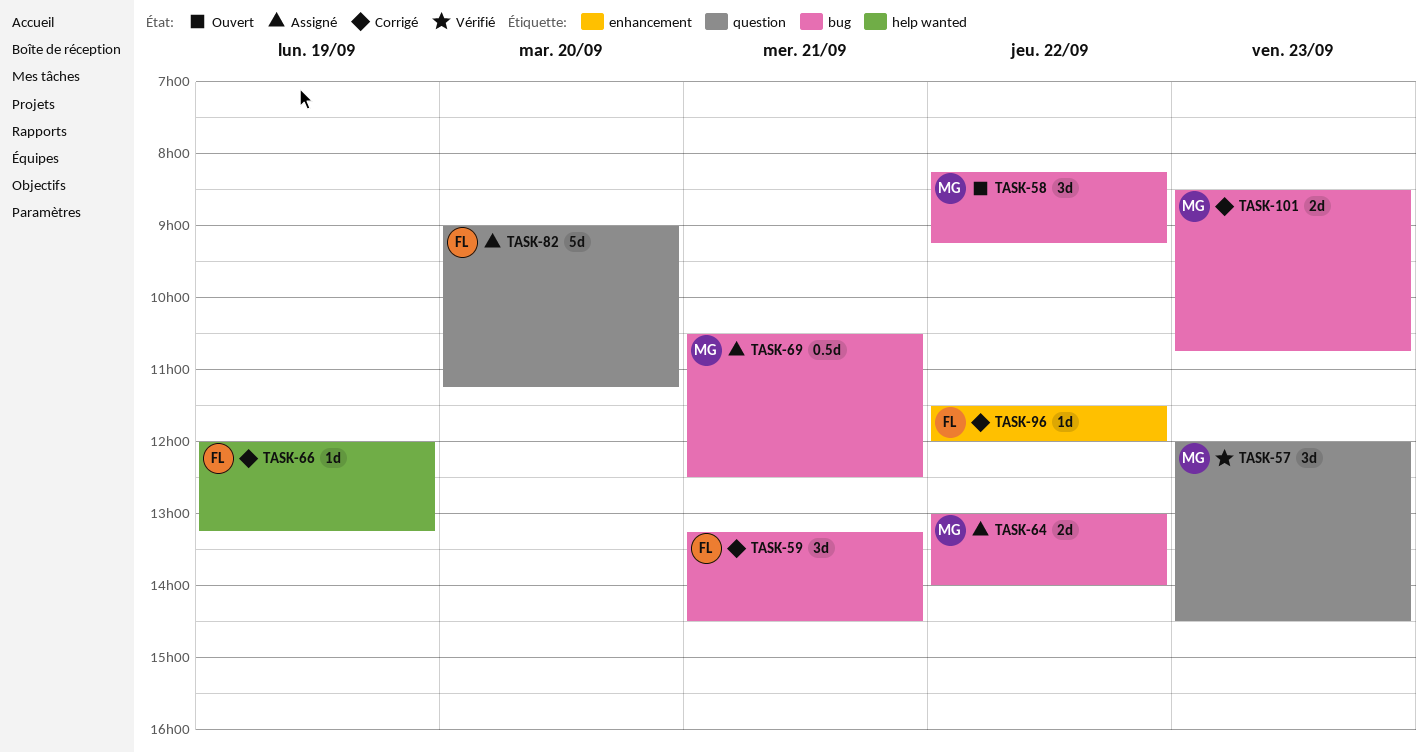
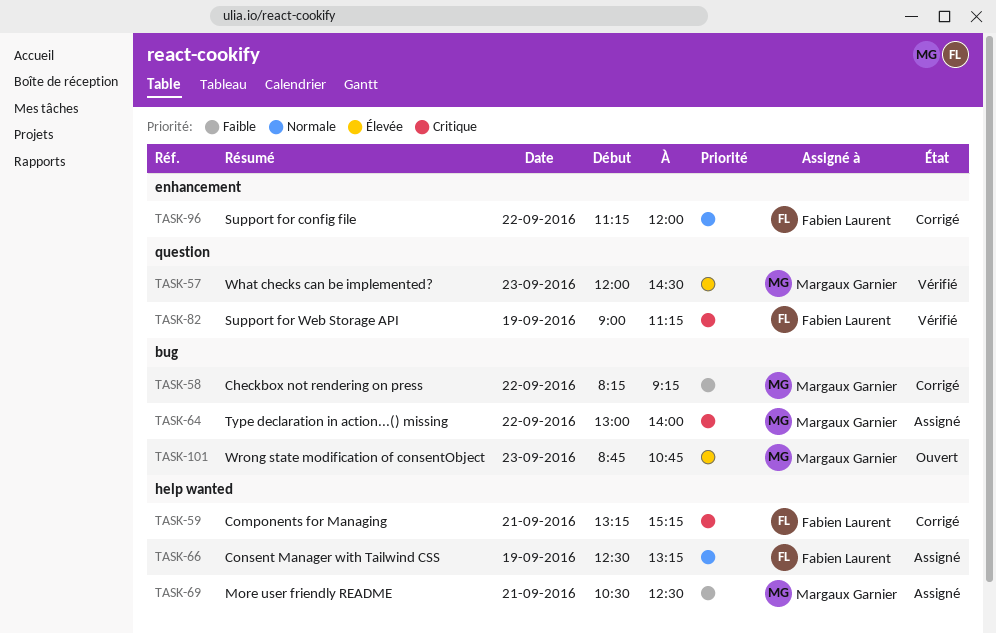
TASK-58, status: Ouvert -> Corrigé
TASK-59, label: bug -> help wanted
TASK-59, ends: 14:30 -> 15:15
TASK-66, status: Corrigé -> Assigné
TASK-66, begins: 12:00 -> 12:30
TASK-69, label: bug -> help wanted
TASK-82, status: Assigné -> Vérifié
TASK-82, day: Sep 20 -> Sep 19
TASK-96, begins: 11:30 -> 11:15
TASK-101, status: Corrigé -> Ouvert
TASK-101, begins: 08:30 -> 08:45

